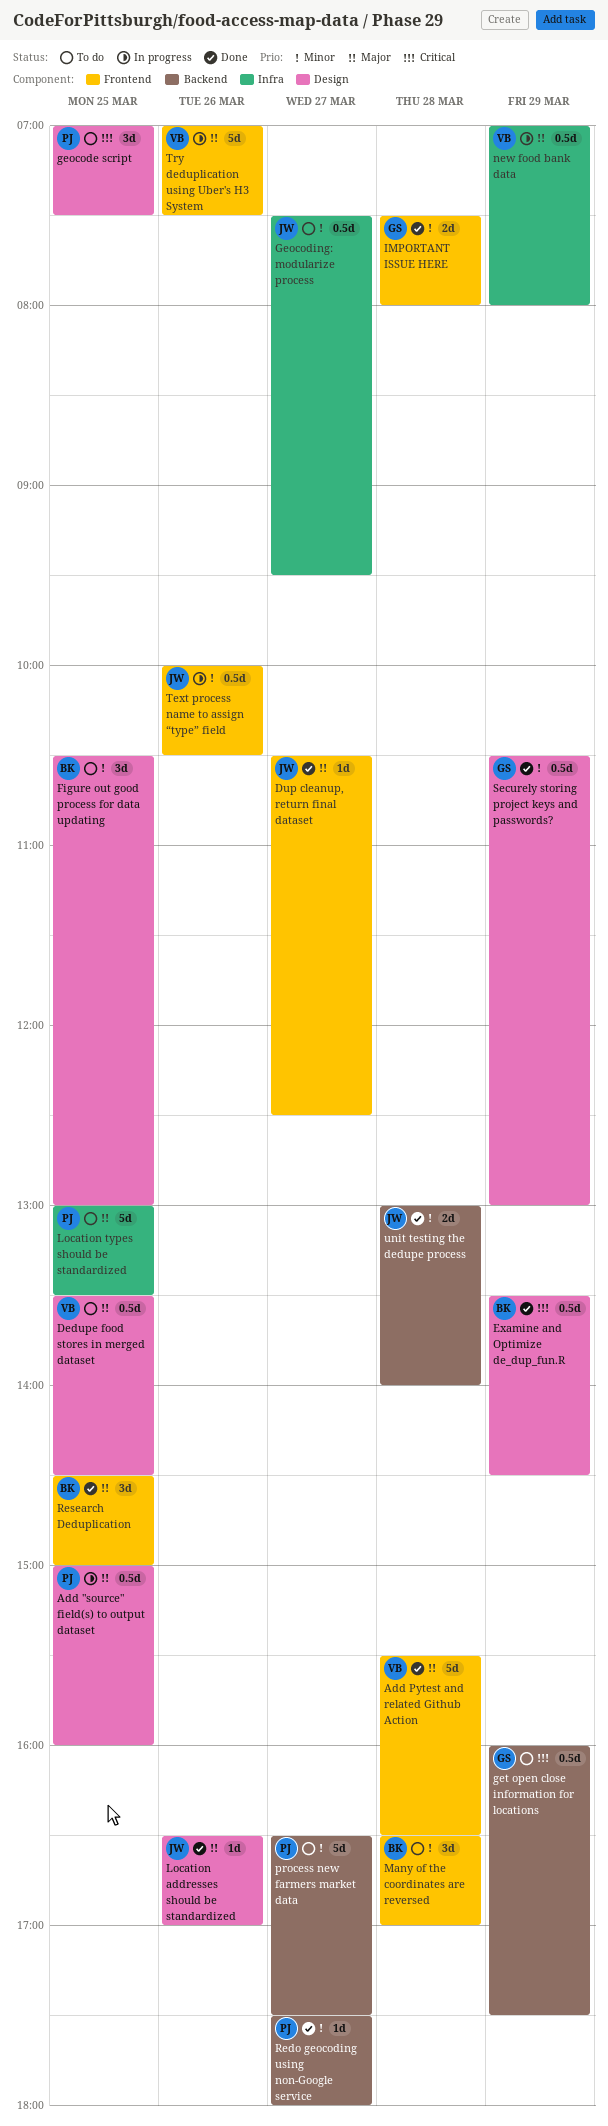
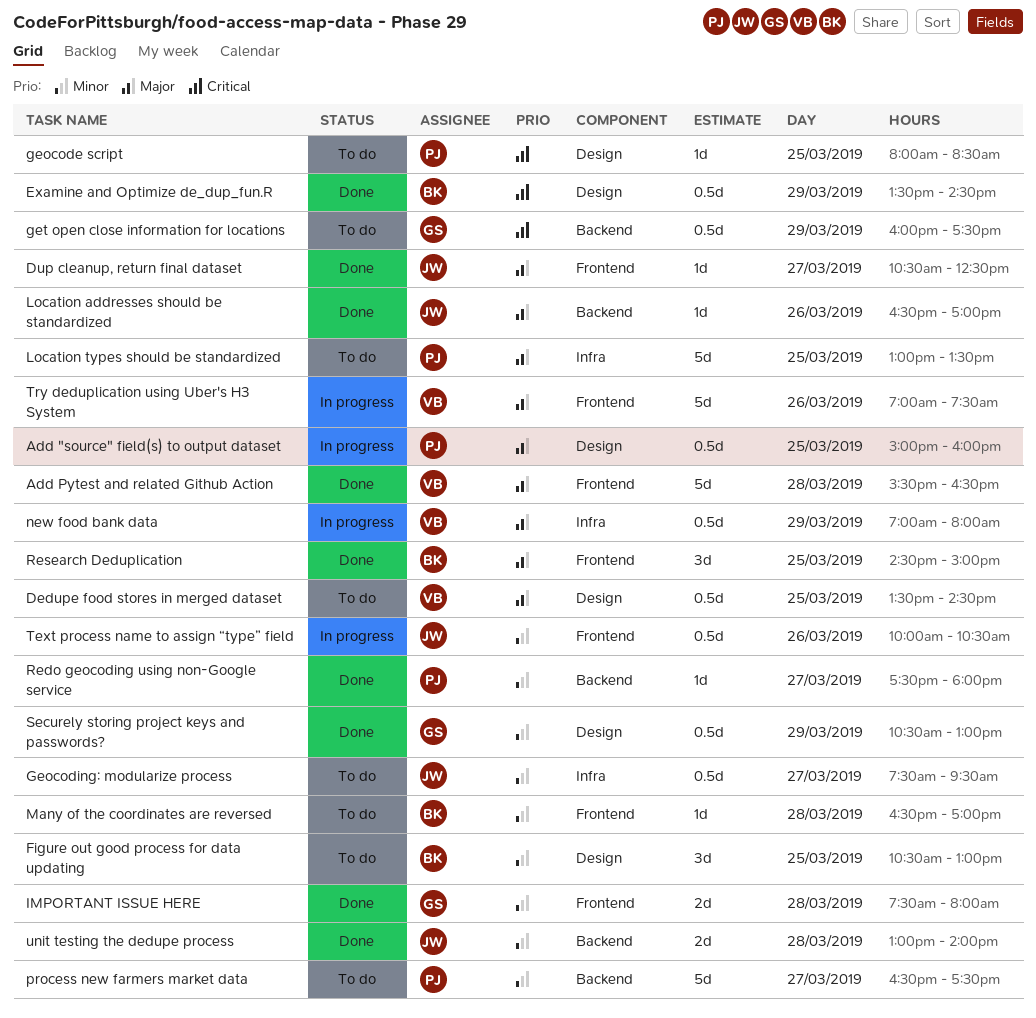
geocode script, estimate: 3d -> 1d
geocode script, begins: 07:00 -> 08:00
geocode script, ends: 07:30 -> 08:30
Location addresses should be standardized, label: Design -> Backend
Many of the coordinates are reversed, estimate: 3d -> 1d

